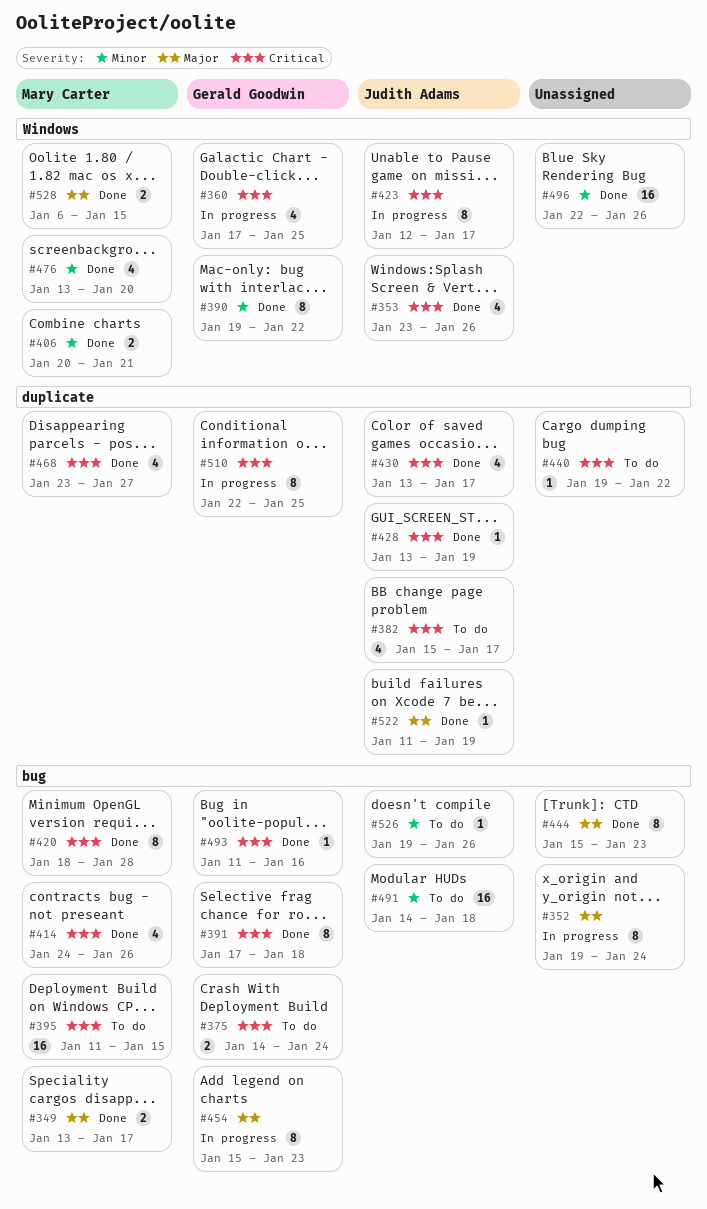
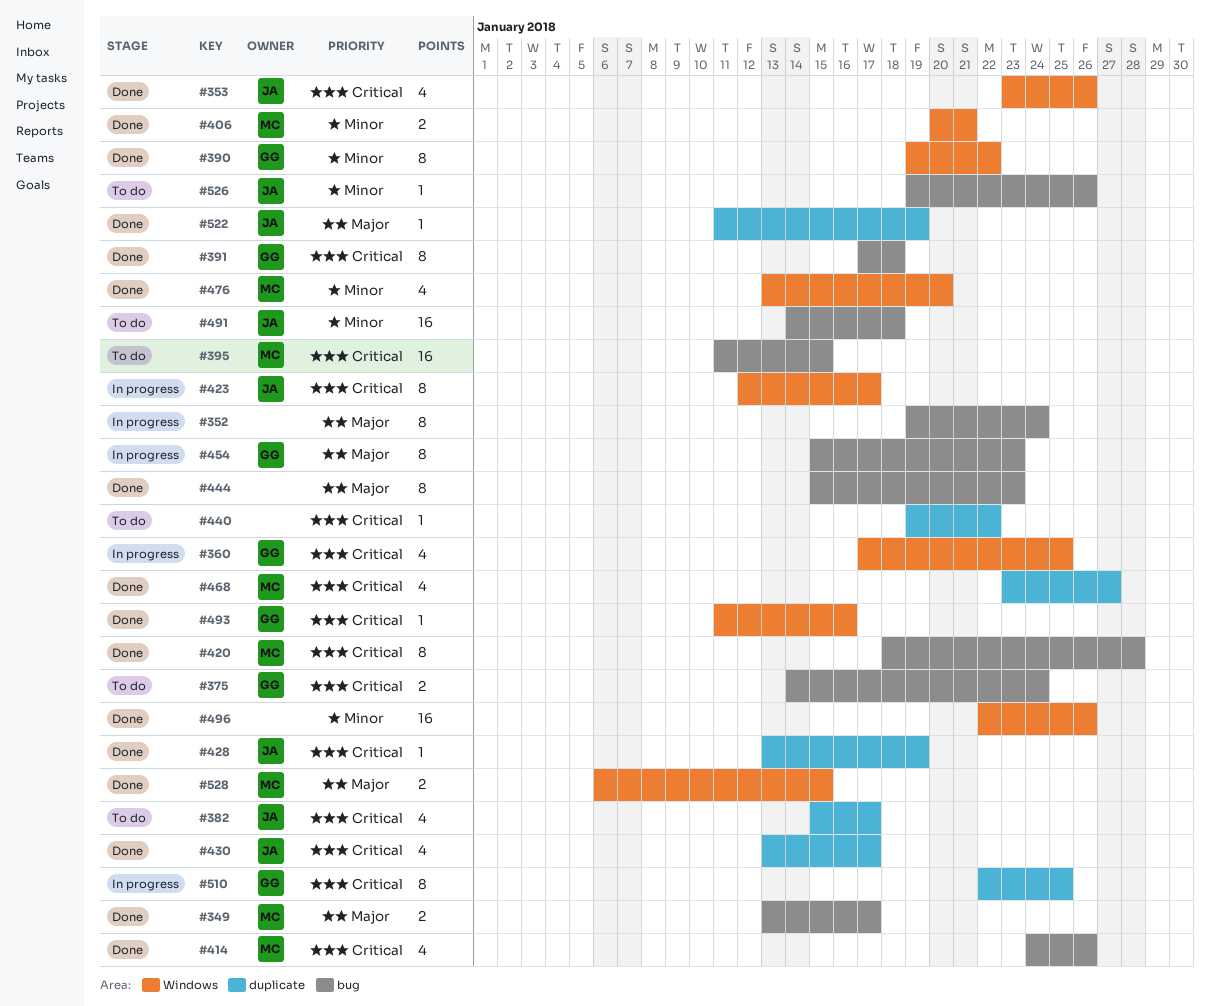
#493, label: bug -> Windows

